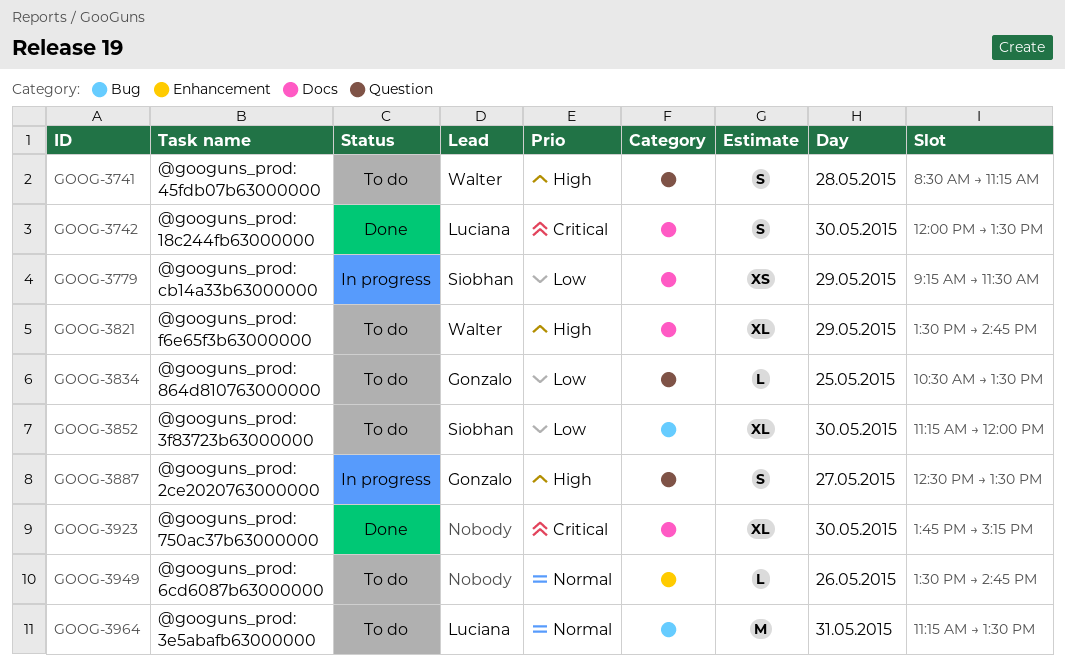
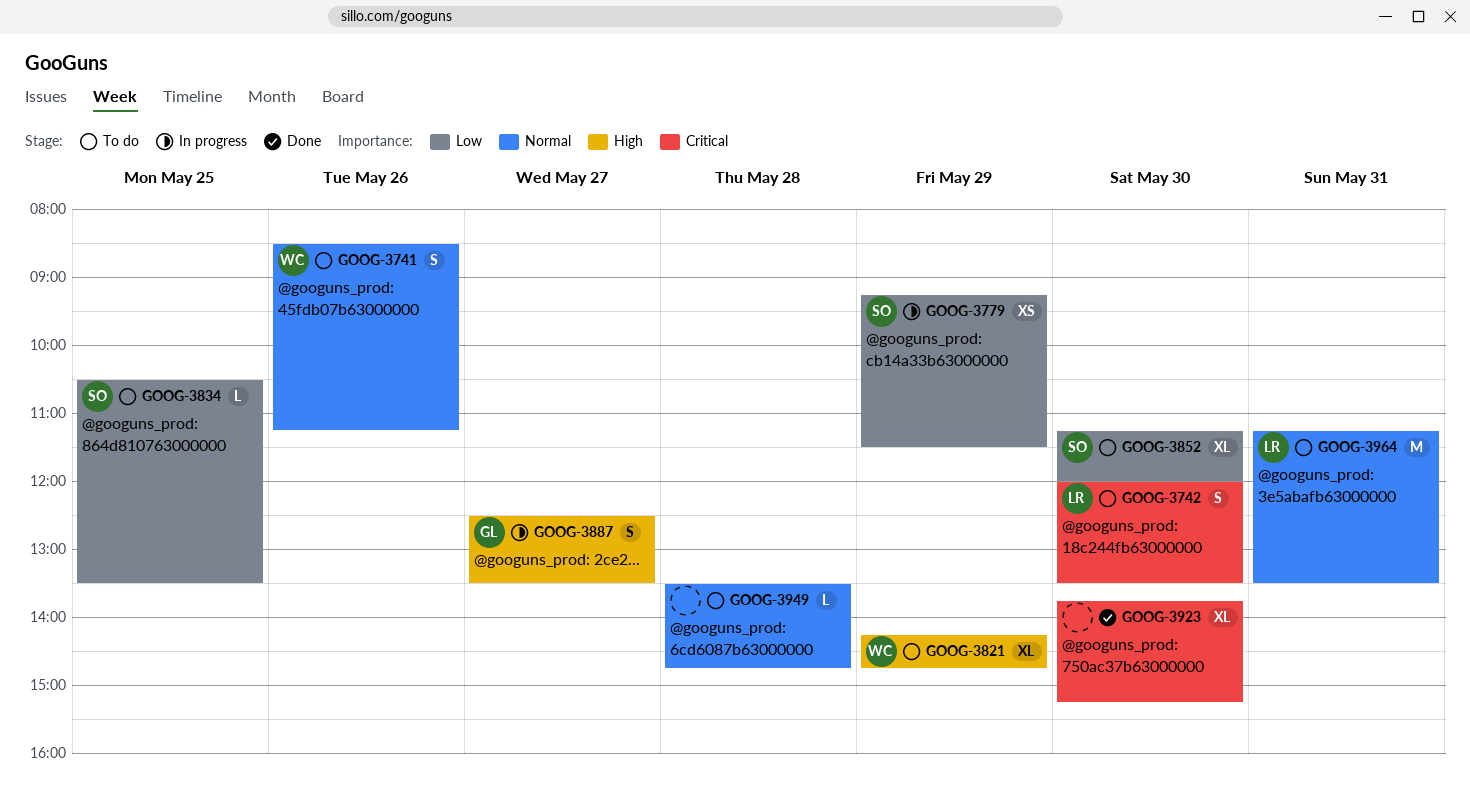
GOOG-3741, priority: High -> Normal
GOOG-3741, day: May 28 -> May 26
GOOG-3742, status: Done -> To do
GOOG-3821, begins: 13:30 -> 14:15
GOOG-3834, owner: Gonzalo -> Siobhan
GOOG-3949, day: May 26 -> May 28

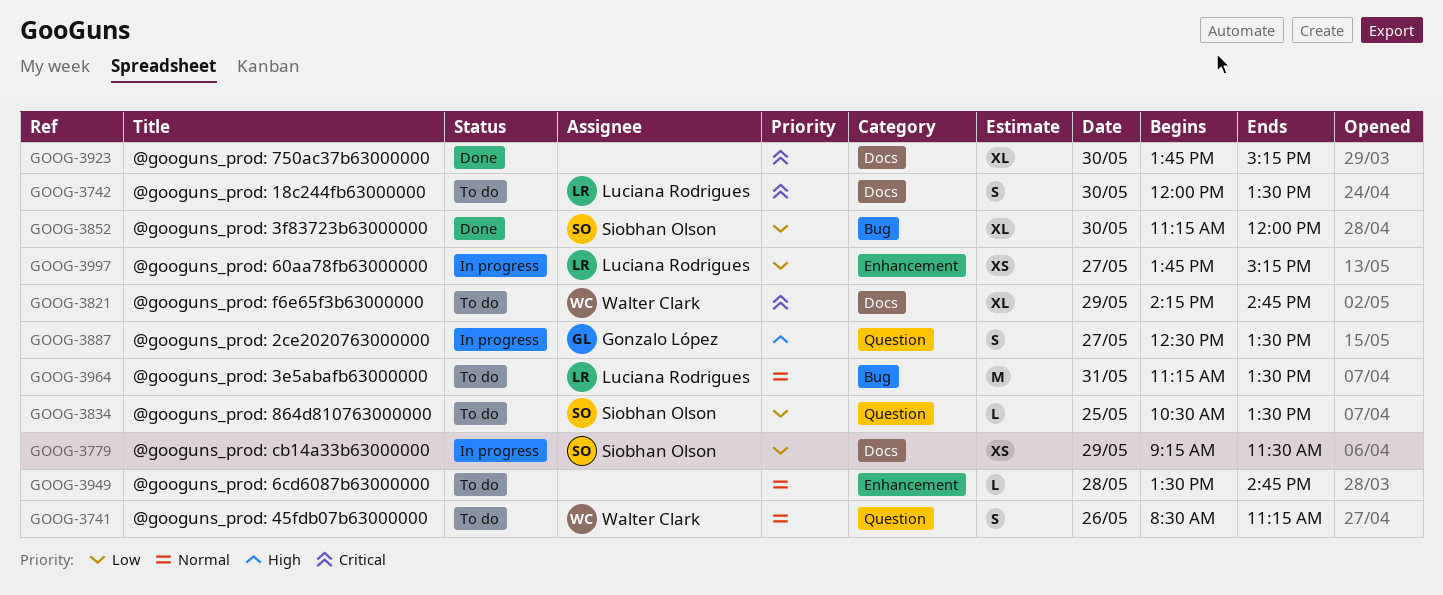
GOOG-3821, priority: High -> Critical
GOOG-3852, status: To do -> Done
GOOG-3997: none -> present

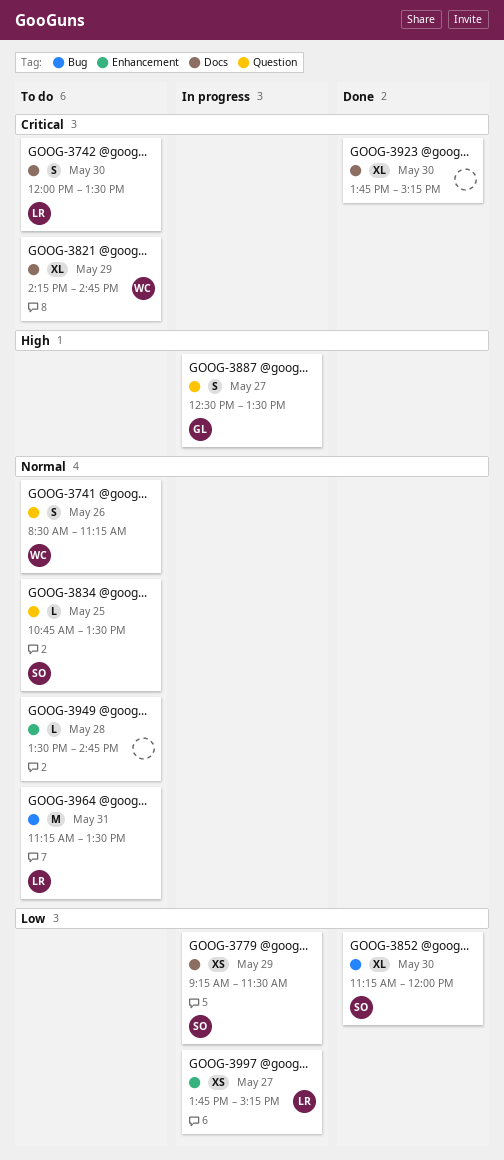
GOOG-3834, priority: Low -> Normal
GOOG-3834, begins: 10:30 -> 10:45

